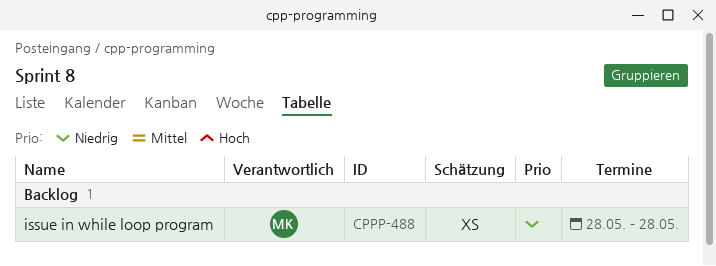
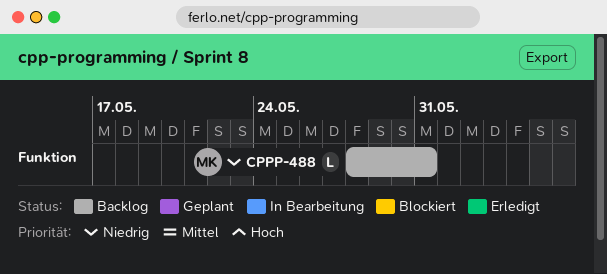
CPPP-488, estimate: XS -> L
CPPP-488, due: May 28 -> May 31

